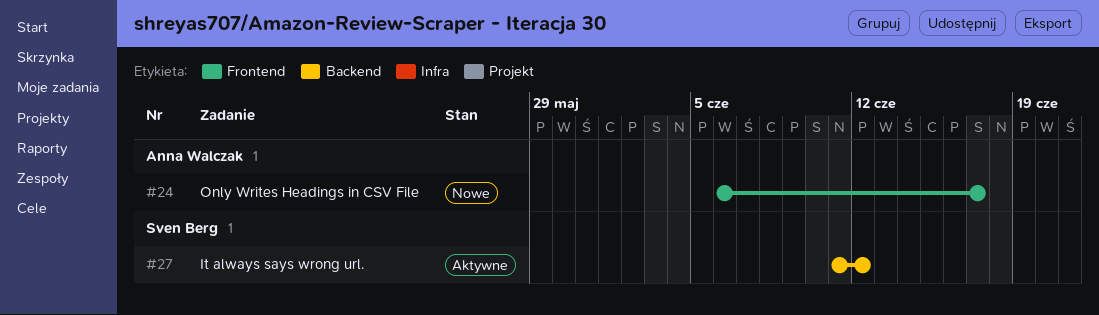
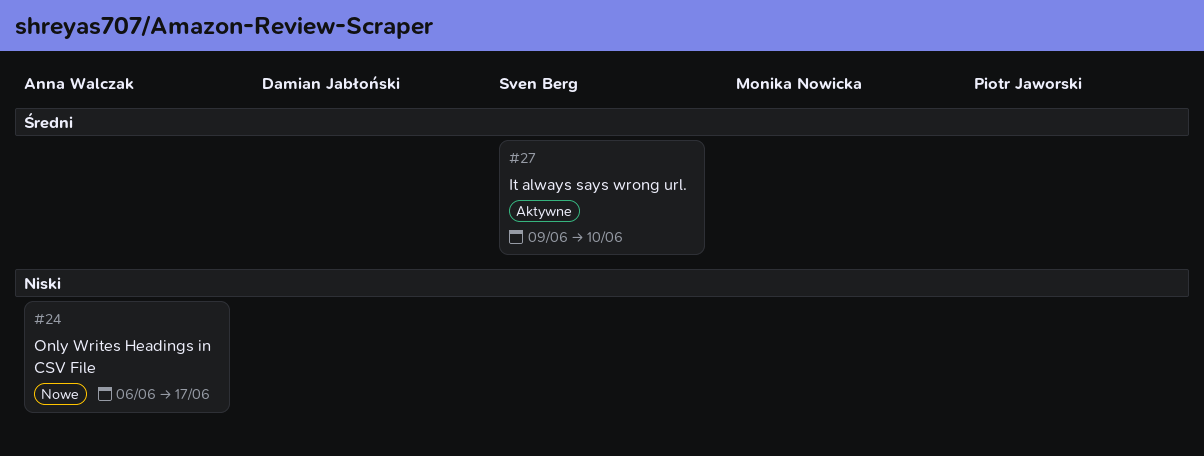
#27, start: Jun 11 -> Jun 9
#27, due: Jun 12 -> Jun 10

